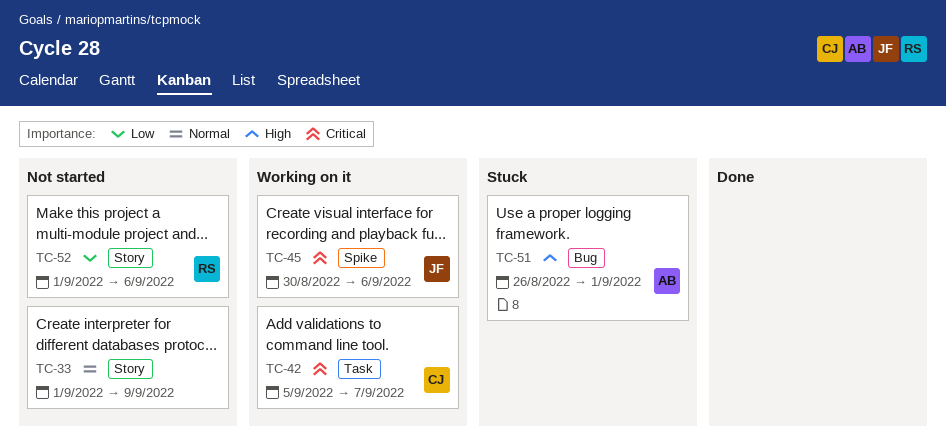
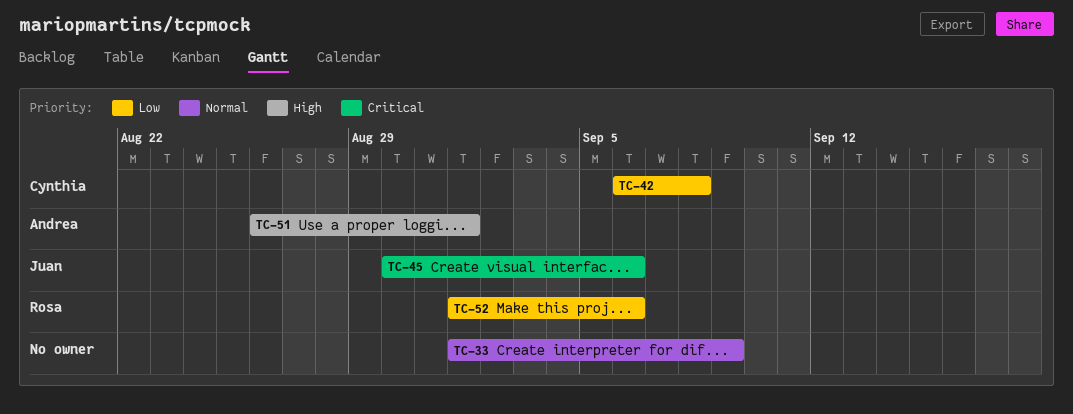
TC-42, priority: Critical -> Low
TC-42, start: Sep 5 -> Sep 6
TC-42, due: Sep 7 -> Sep 8

